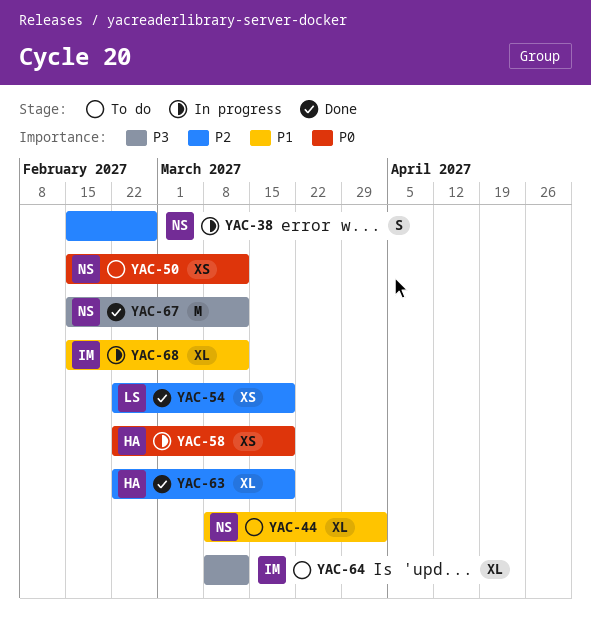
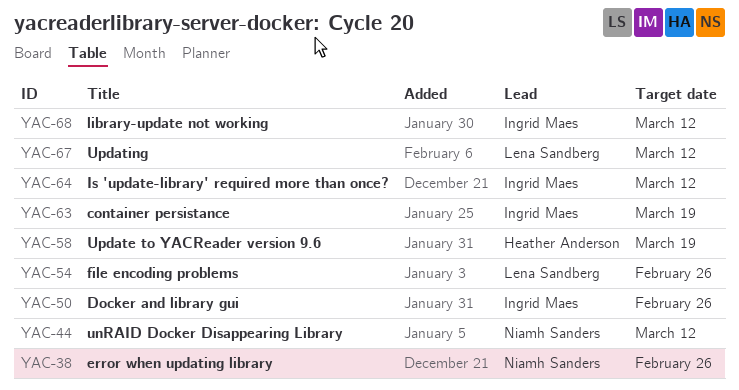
YAC-44, due: Apr 2 -> Mar 12
YAC-50, owner: Niamh Sanders -> Ingrid Maes
YAC-50, due: Mar 12 -> Feb 26
YAC-54, due: Mar 19 -> Feb 26
YAC-63, owner: Heather Anderson -> Ingrid Maes
YAC-67, owner: Niamh Sanders -> Lena Sandberg

